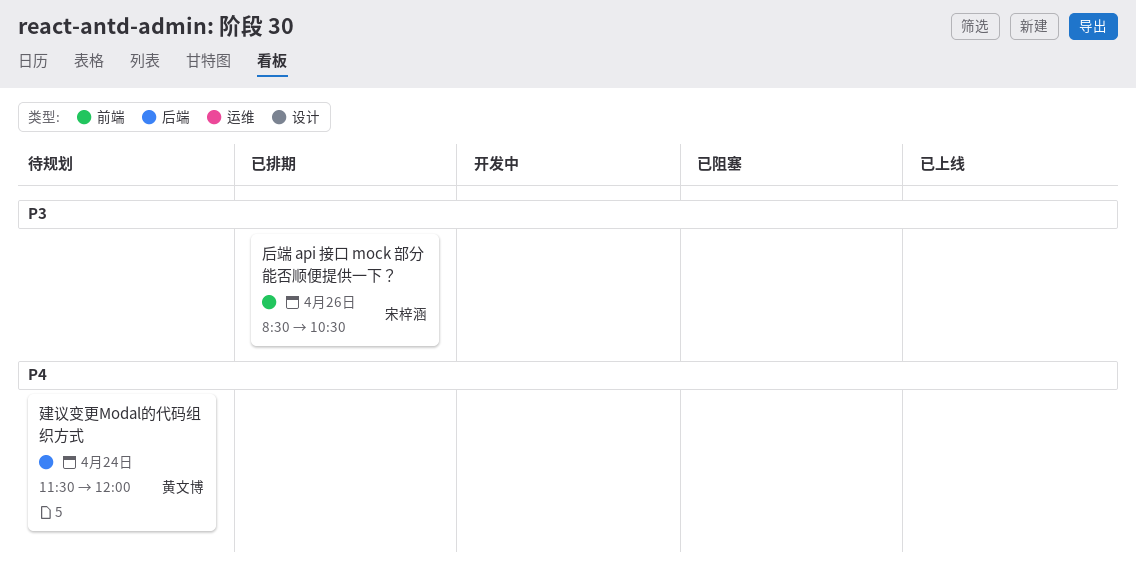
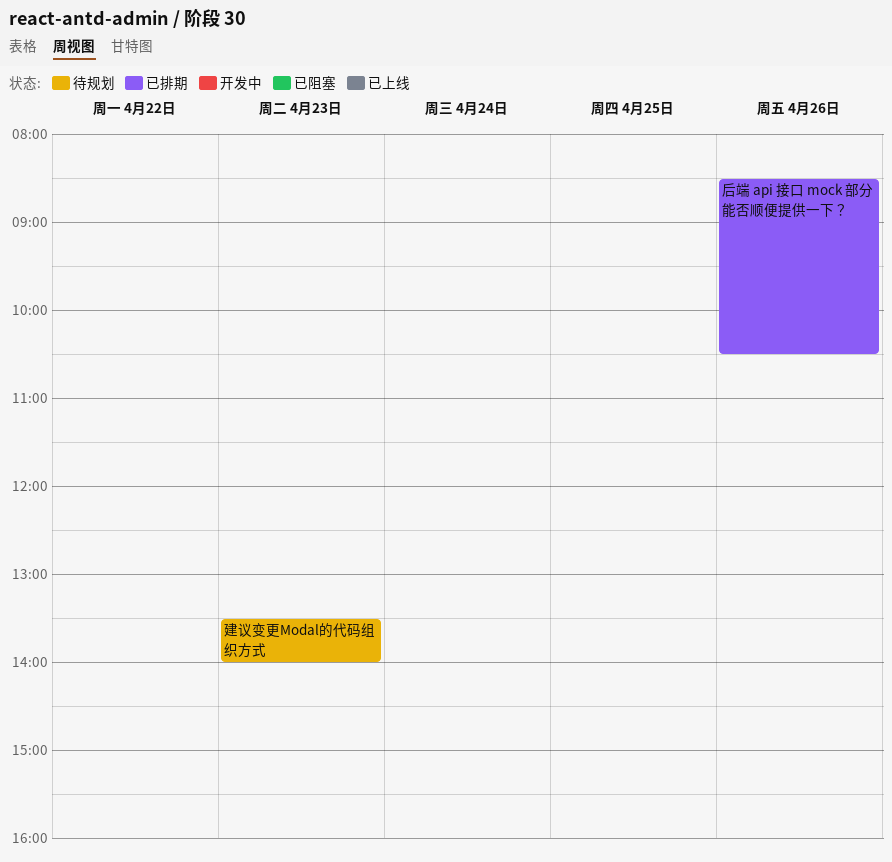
建议变更Modal的代码组织方式, day: Apr 24 -> Apr 23
建议变更Modal的代码组织方式, begins: 11:30 -> 13:30
建议变更Modal的代码组织方式, ends: 12:00 -> 14:00

